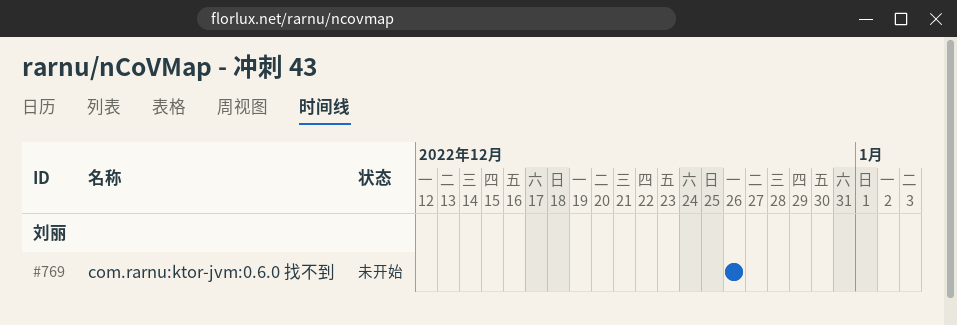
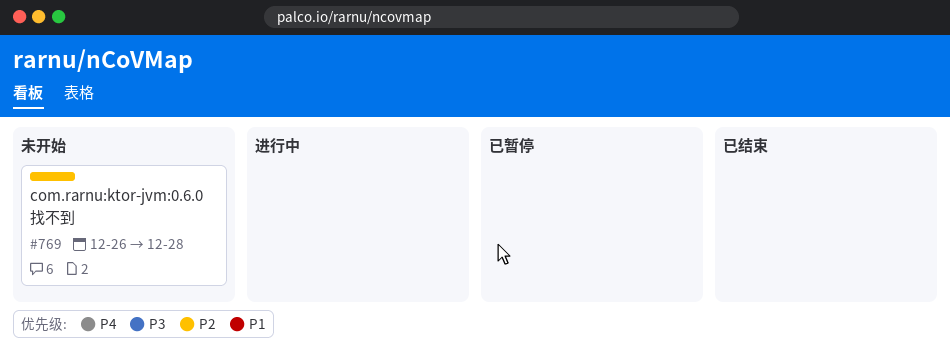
#769, due: Dec 26 -> Dec 28

